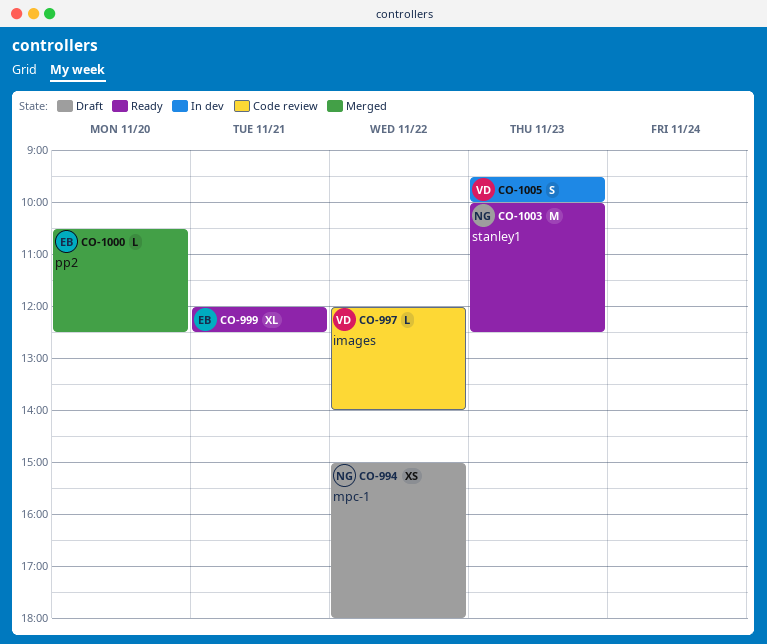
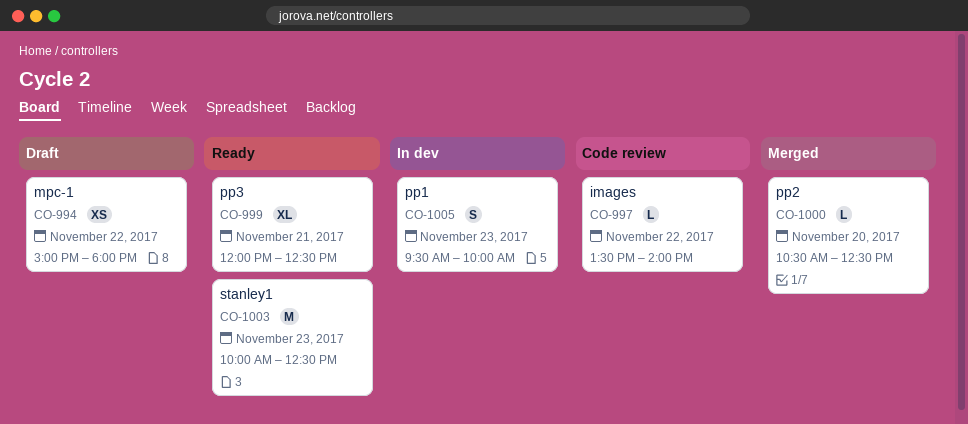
CO-997, begins: 12:00 -> 13:30

